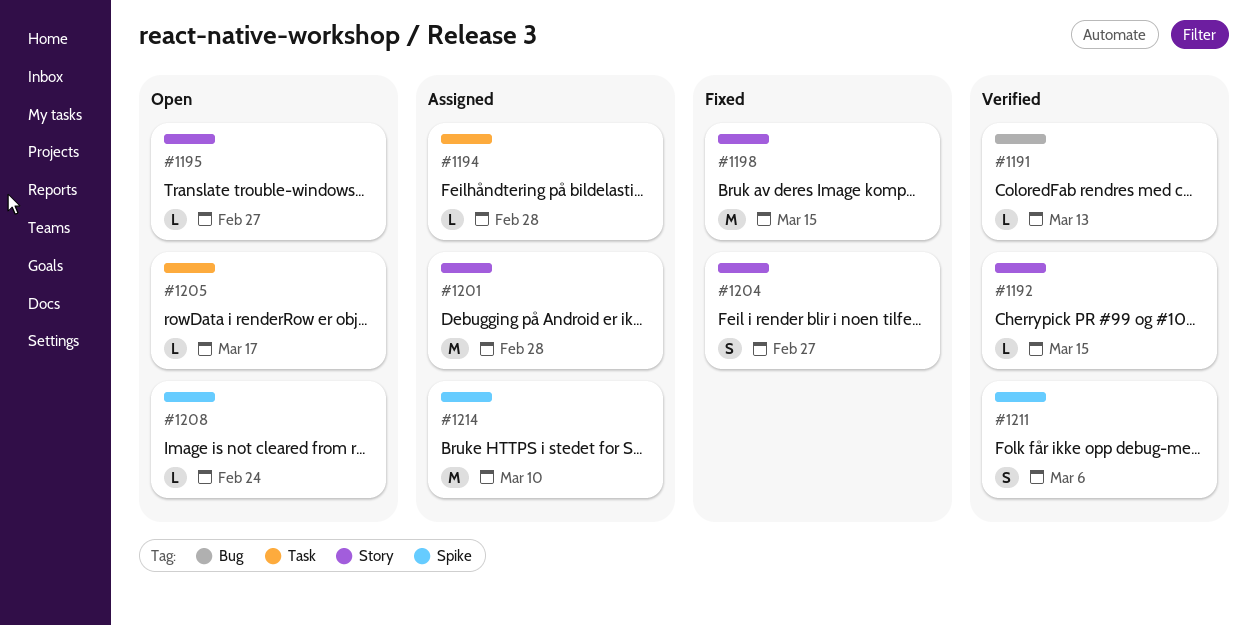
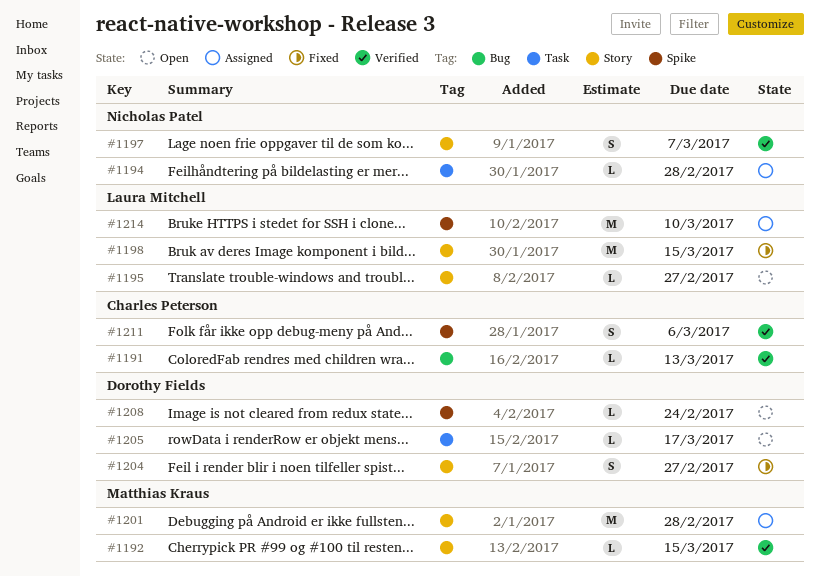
#1197: none -> present

